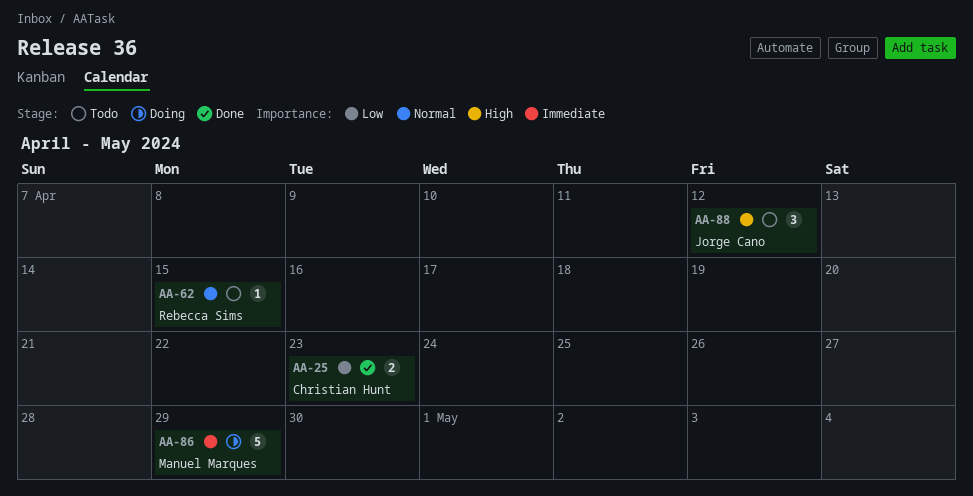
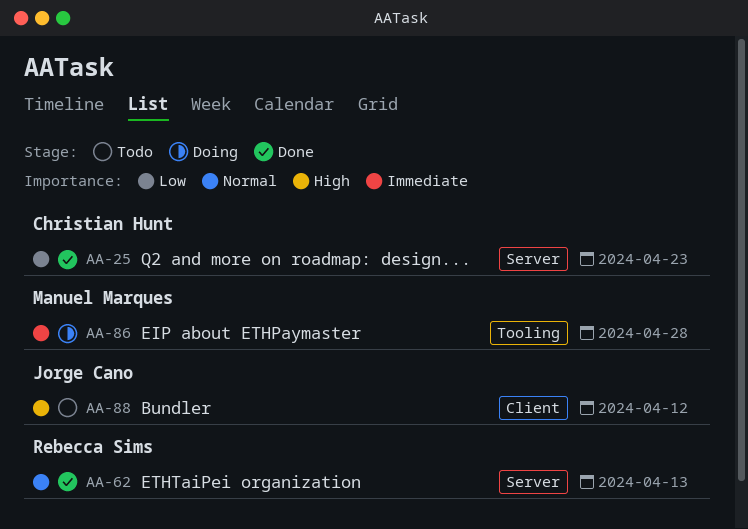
AA-62, status: Todo -> Done
AA-62, due: Apr 15 -> Apr 13
AA-86, due: Apr 29 -> Apr 28

